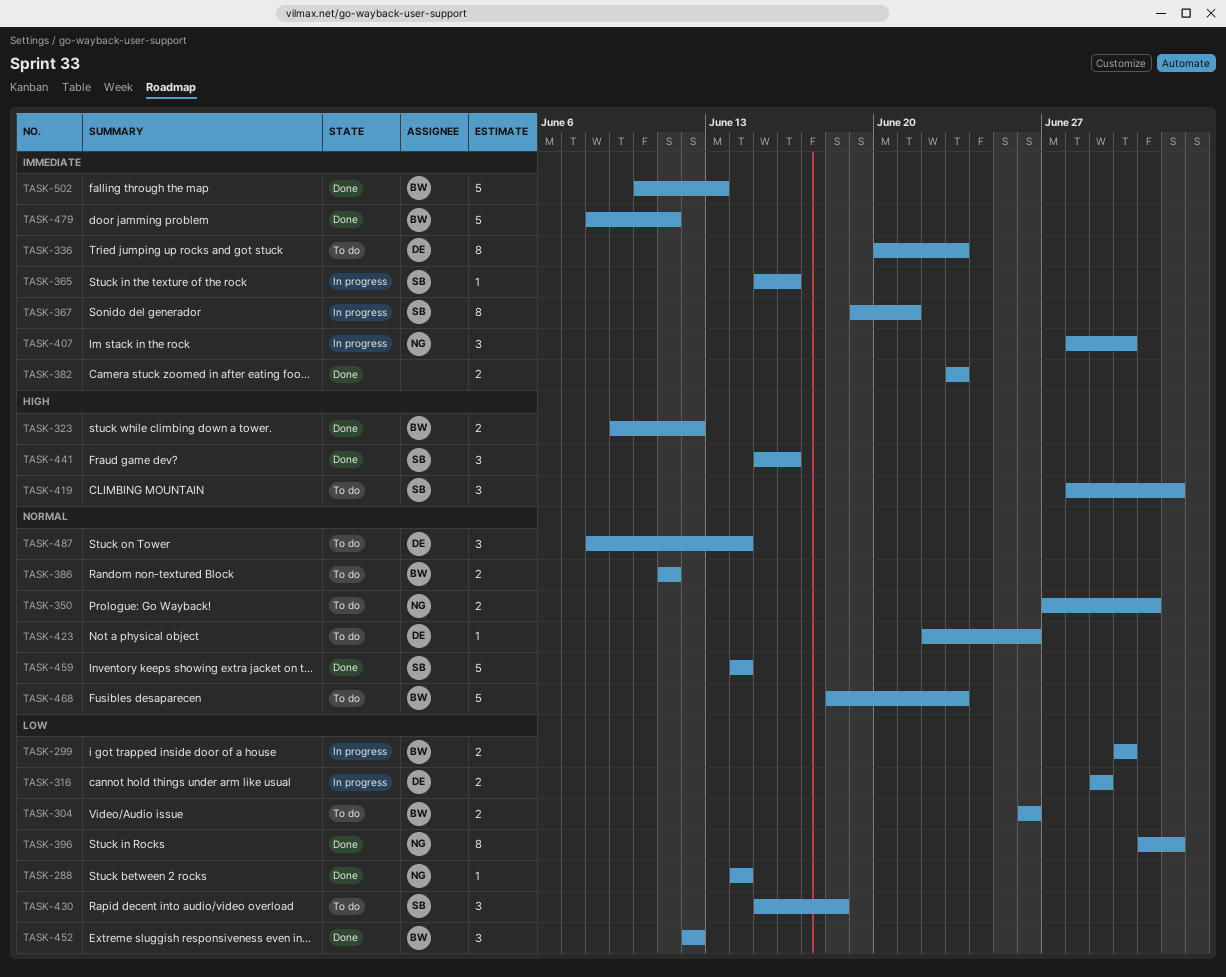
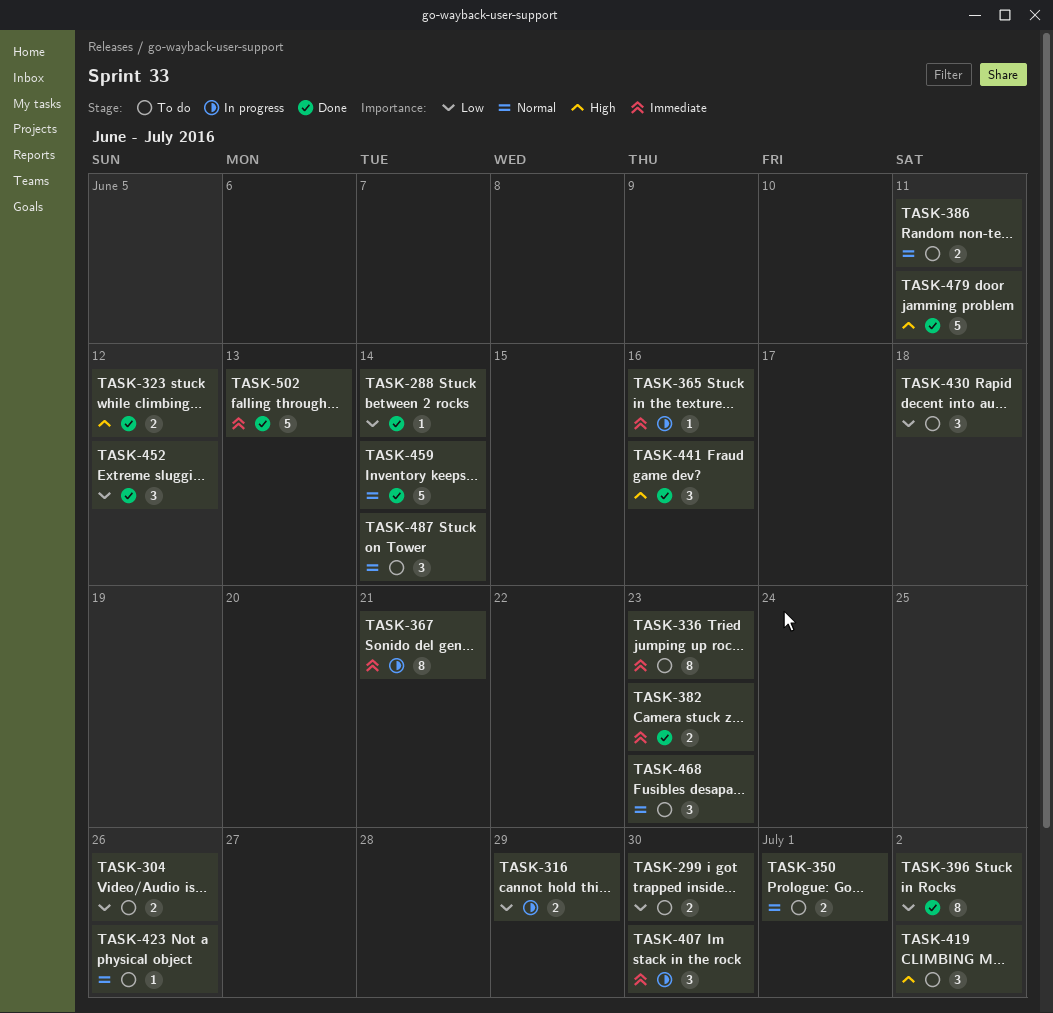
TASK-299, status: In progress -> To do
TASK-468, estimate: 5 -> 3
TASK-479, priority: Immediate -> High

